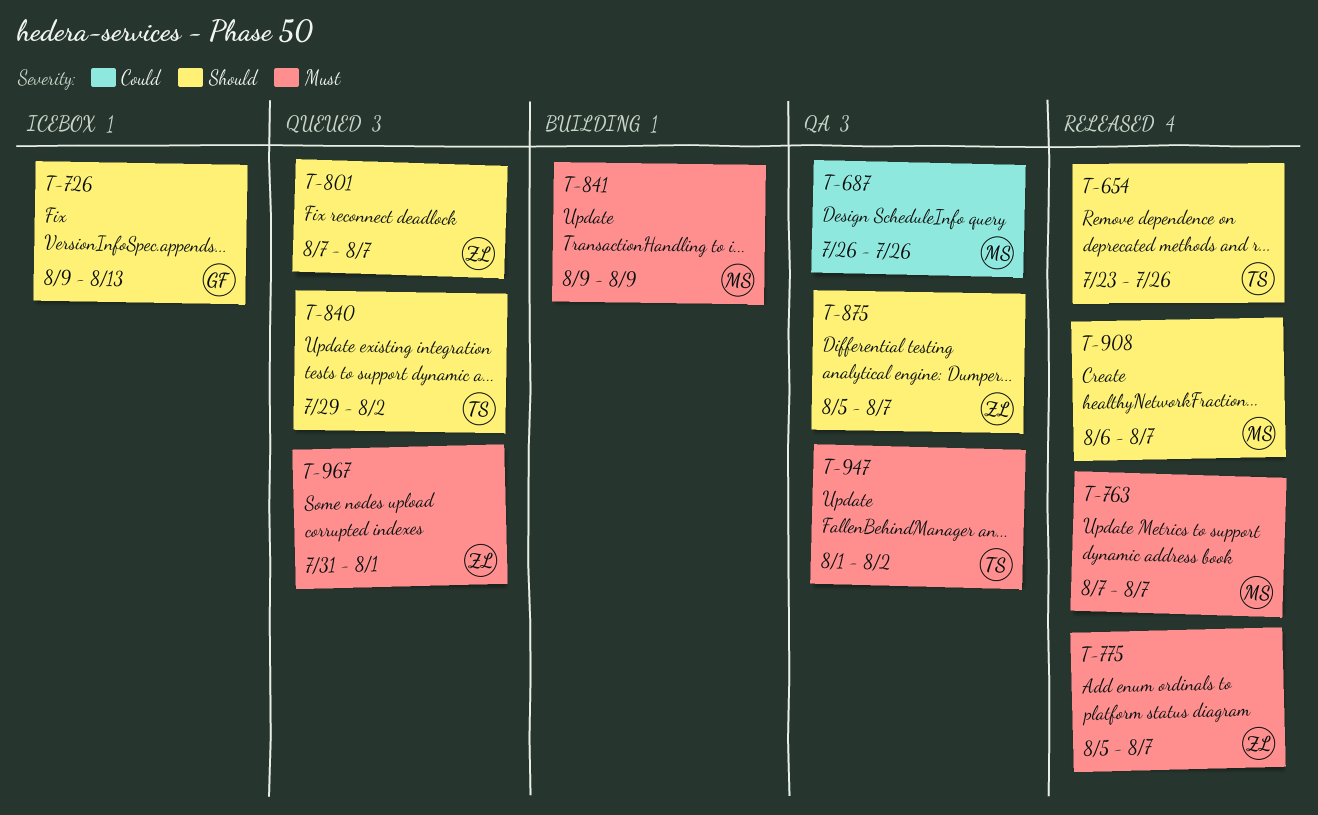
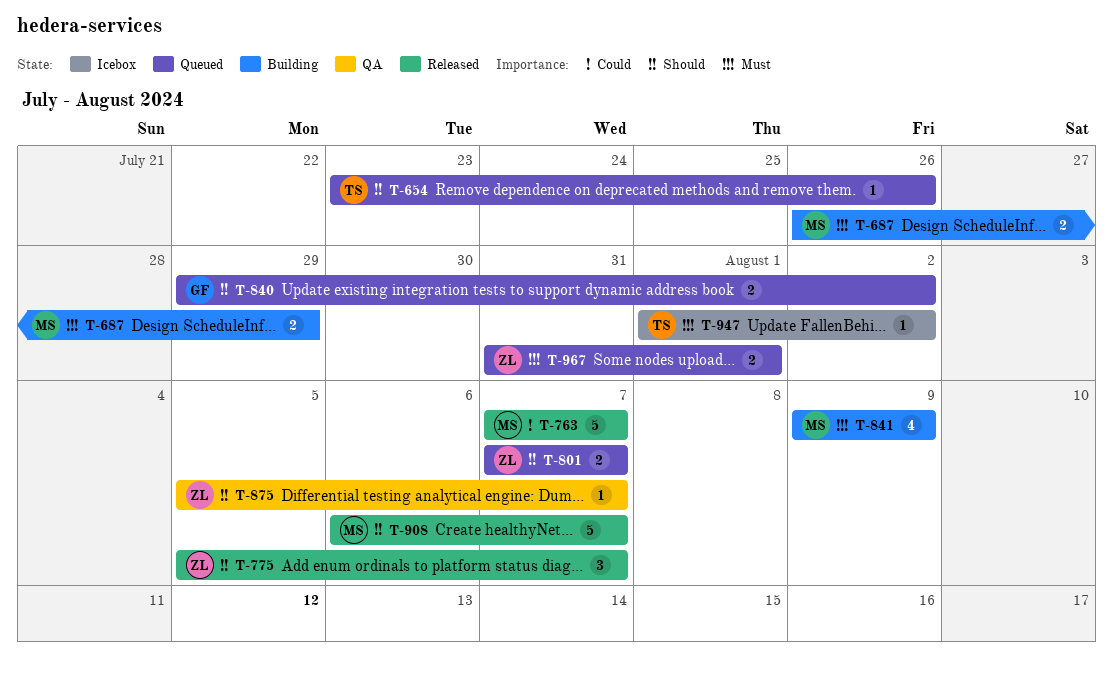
T-654, status: Released -> Queued
T-687, status: QA -> Building
T-687, priority: Could -> Must
T-687, due: Jul 26 -> Jul 29
T-726: present -> none
T-763, priority: Must -> Could
T-775, priority: Must -> Should
T-840, owner: TS -> GF
T-947, status: QA -> Icebox

